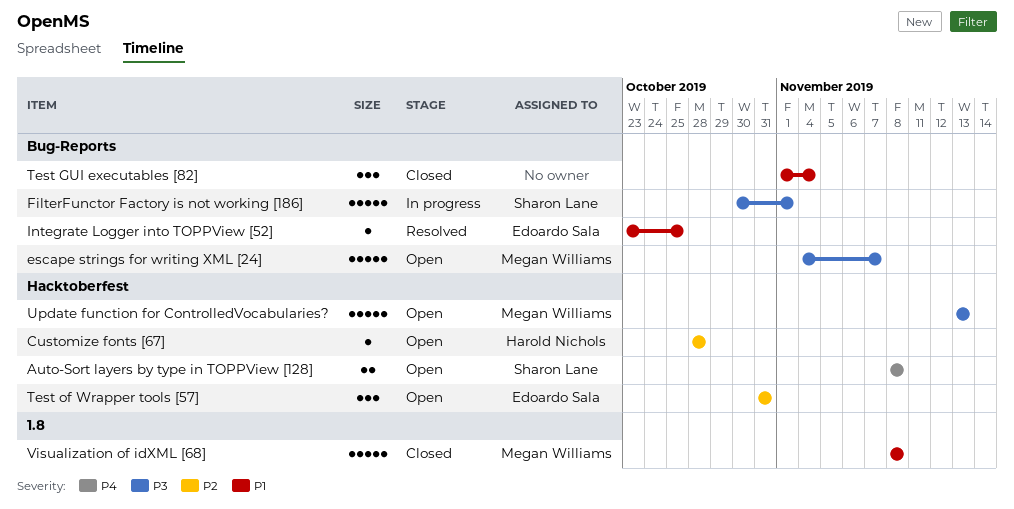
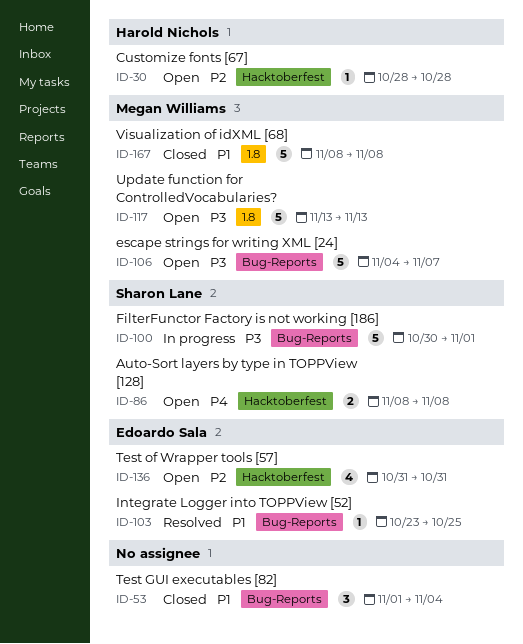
Test of Wrapper tools [57], estimate: 3 -> 4
Update function for ControlledVocabularies?, label: Hacktoberfest -> 1.8

